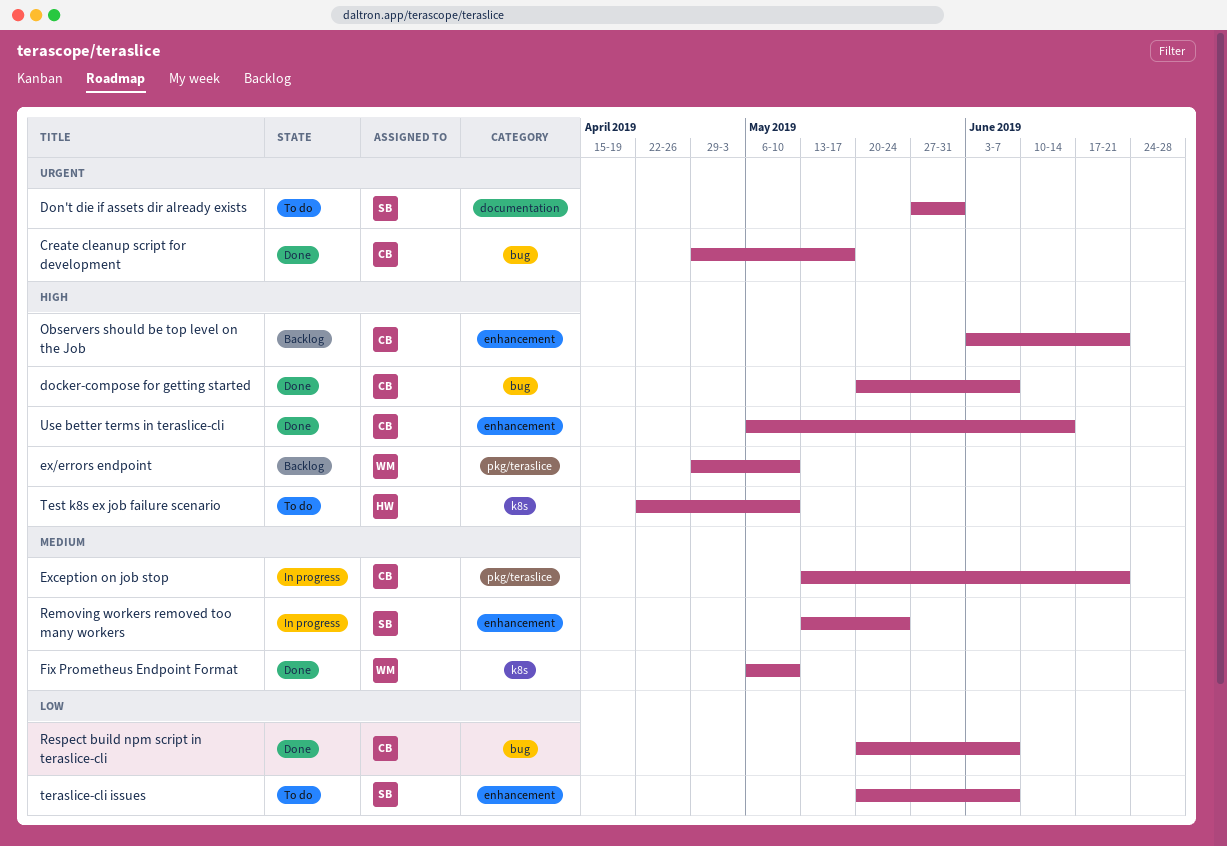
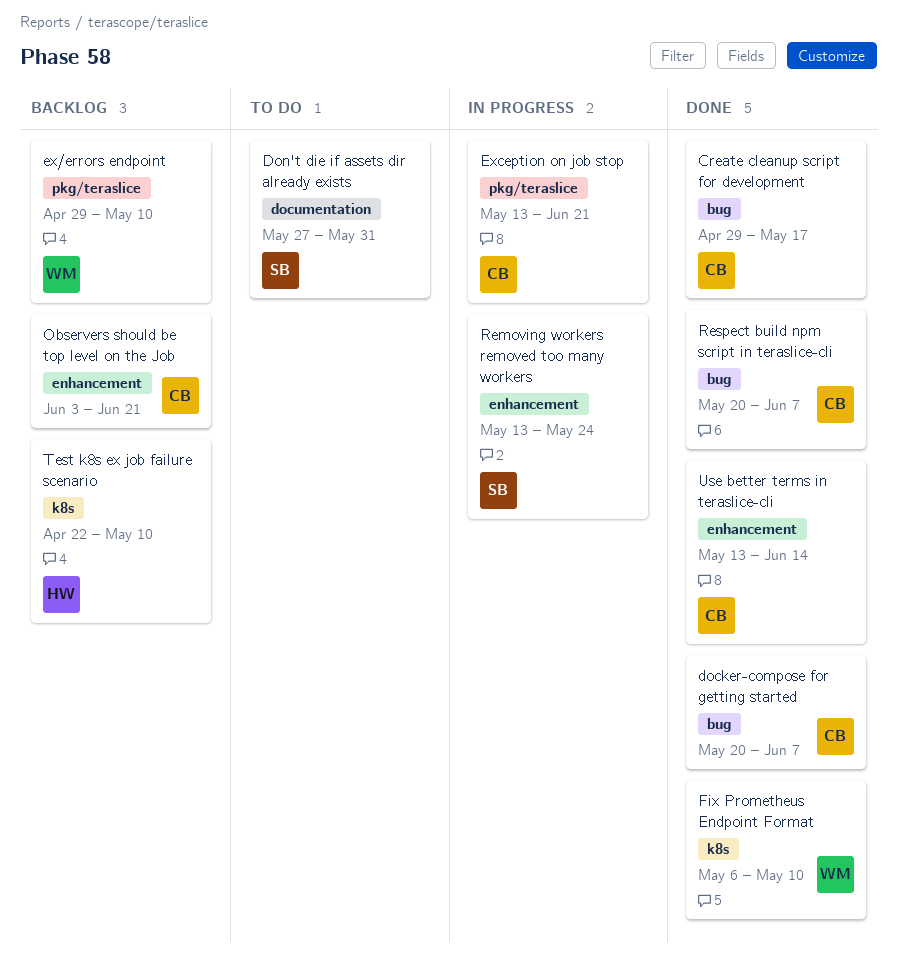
teraslice-cli issues: present -> none
Test k8s ex job failure scenario, status: To do -> Backlog
Use better terms in teraslice-cli, start: May 6 -> May 13

